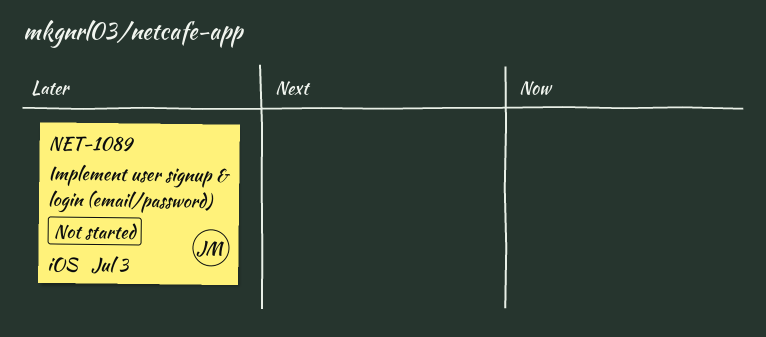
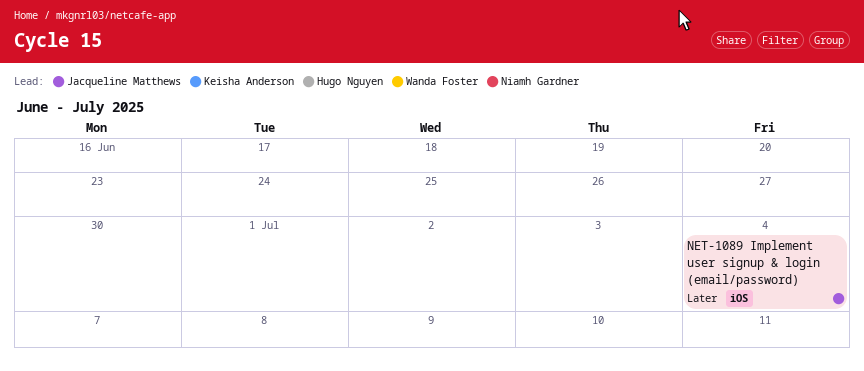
NET-1089, due: Jul 3 -> Jul 4

